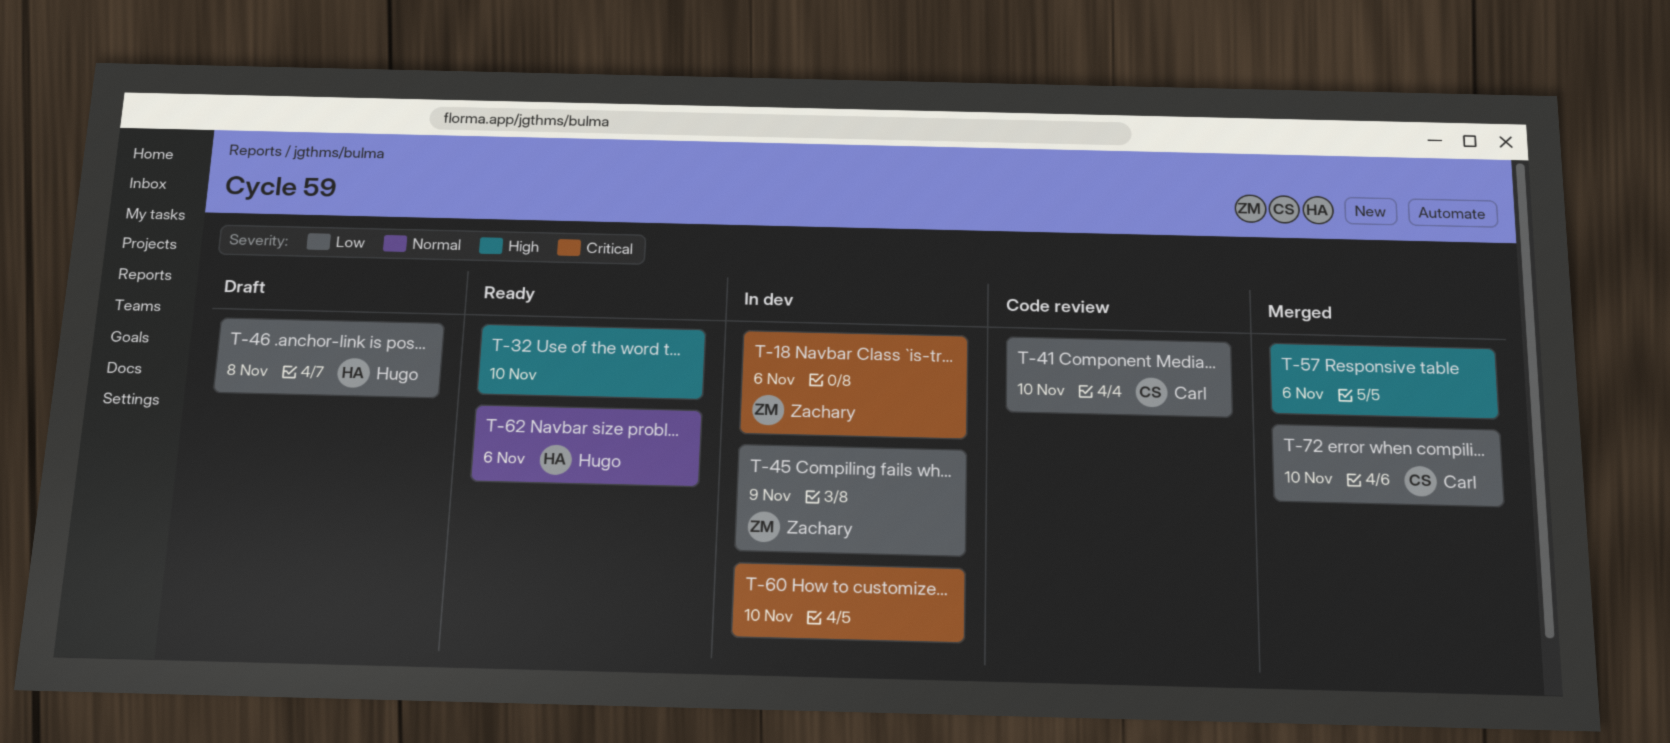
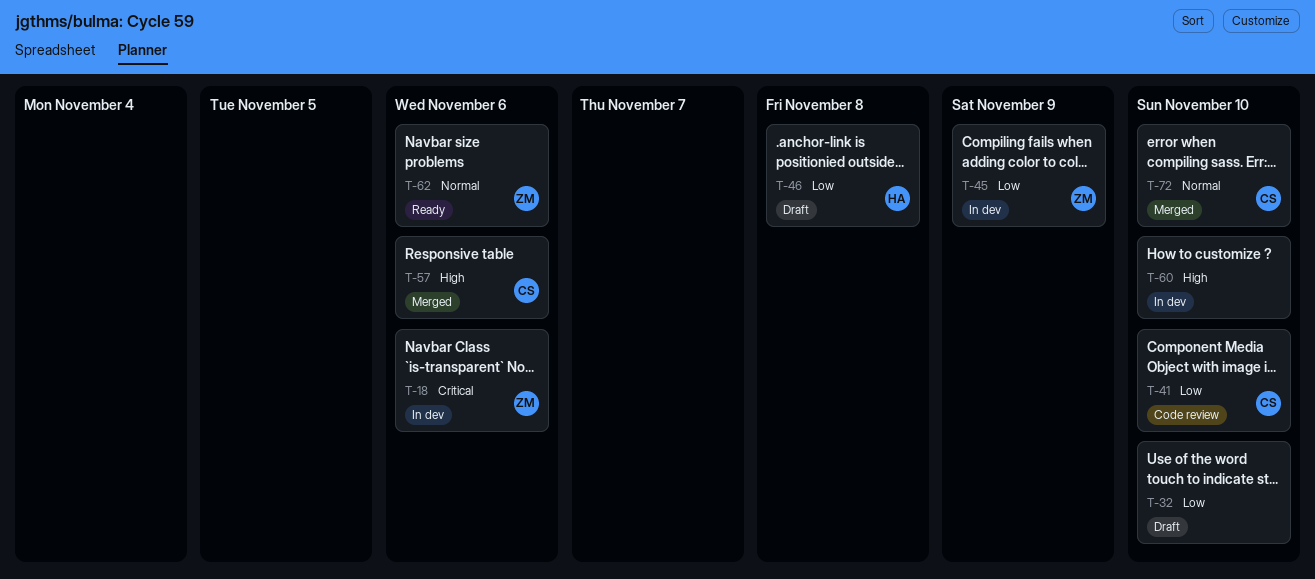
T-32, status: Ready -> Draft
T-32, priority: High -> Low
T-57, owner: none -> Carl
T-60, priority: Critical -> High
T-62, owner: Hugo -> Zachary
T-72, priority: Low -> Normal

